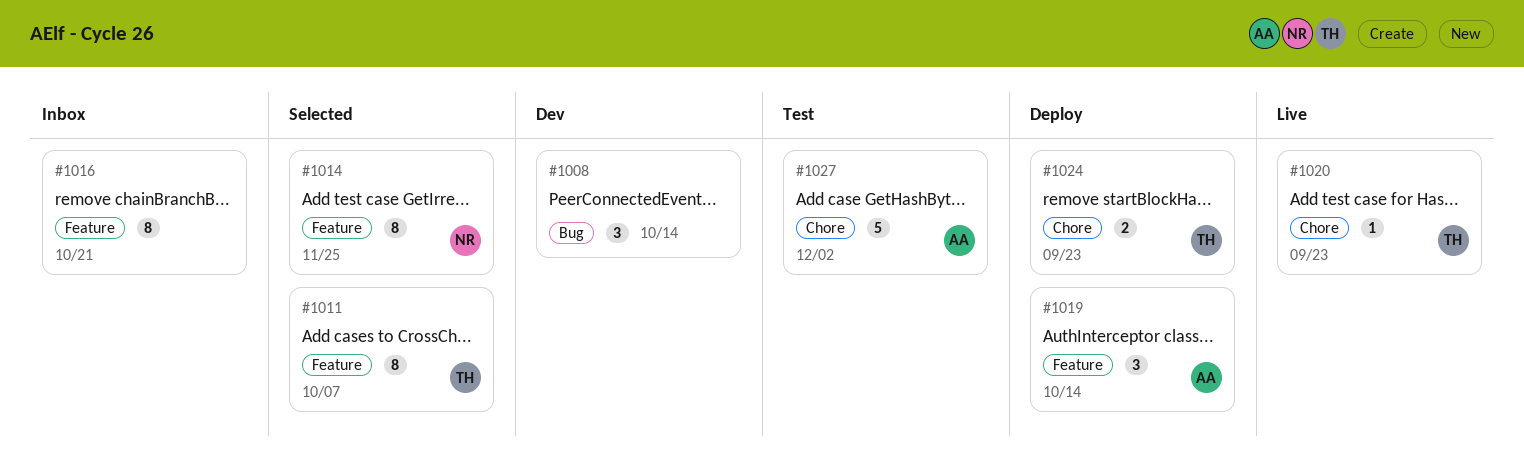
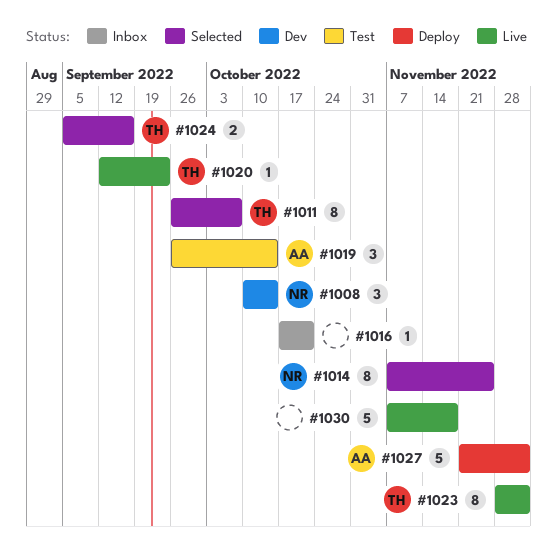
#1008, owner: none -> NR
#1016, estimate: 8 -> 1
#1019, status: Deploy -> Test
#1023: none -> present
#1024, status: Deploy -> Selected
#1024, due: Sep 23 -> Sep 16
#1027, status: Test -> Deploy
#1030: none -> present

